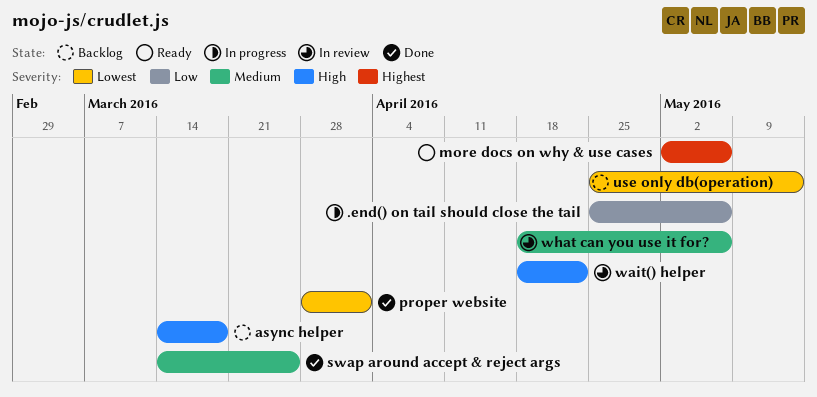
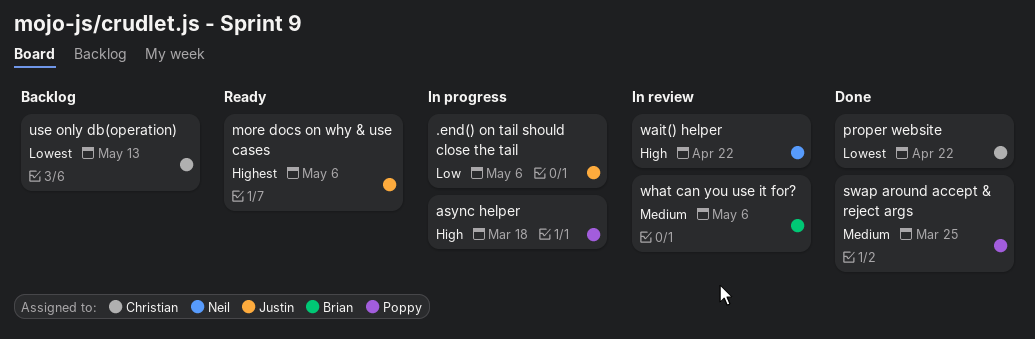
async helper, status: Backlog -> In progress
proper website, due: Apr 1 -> Apr 22

